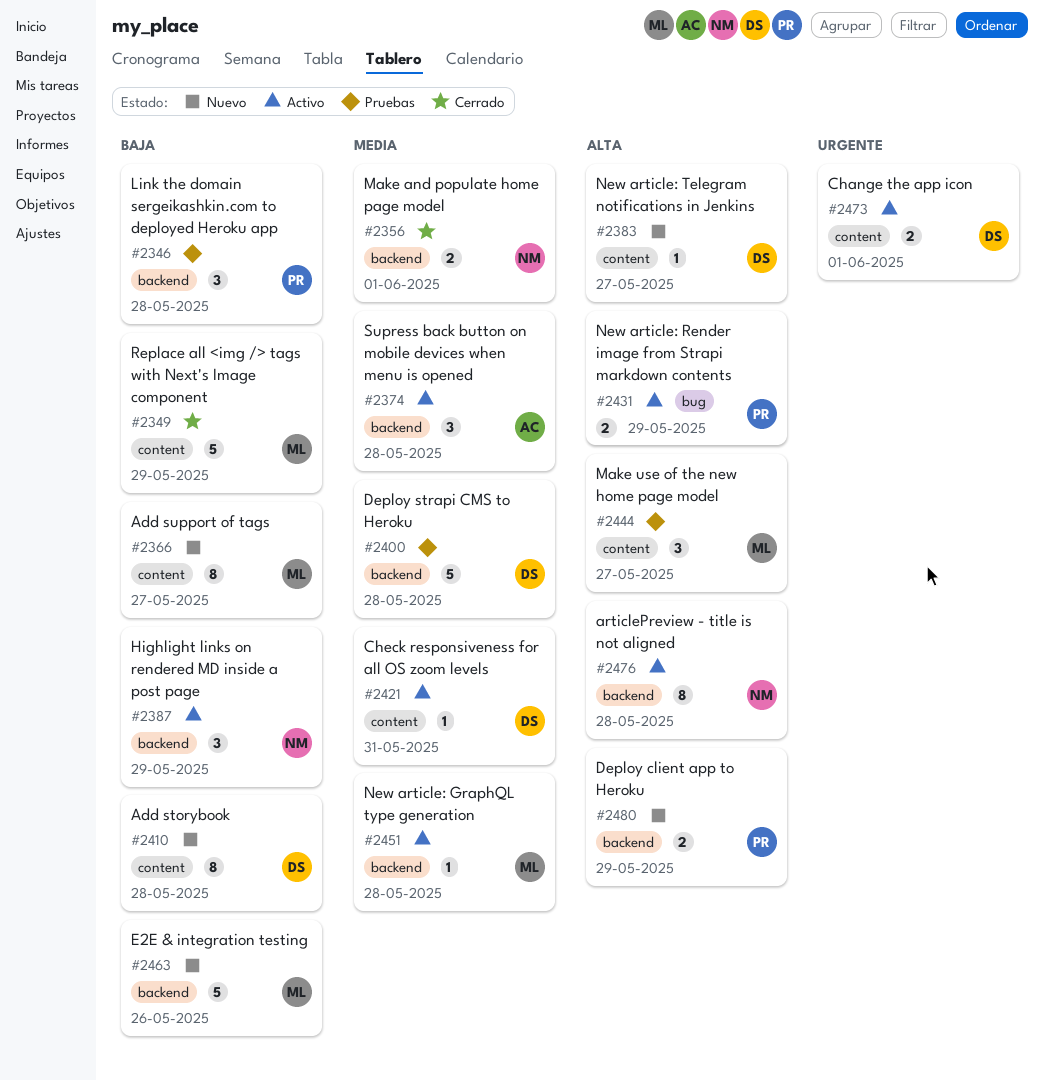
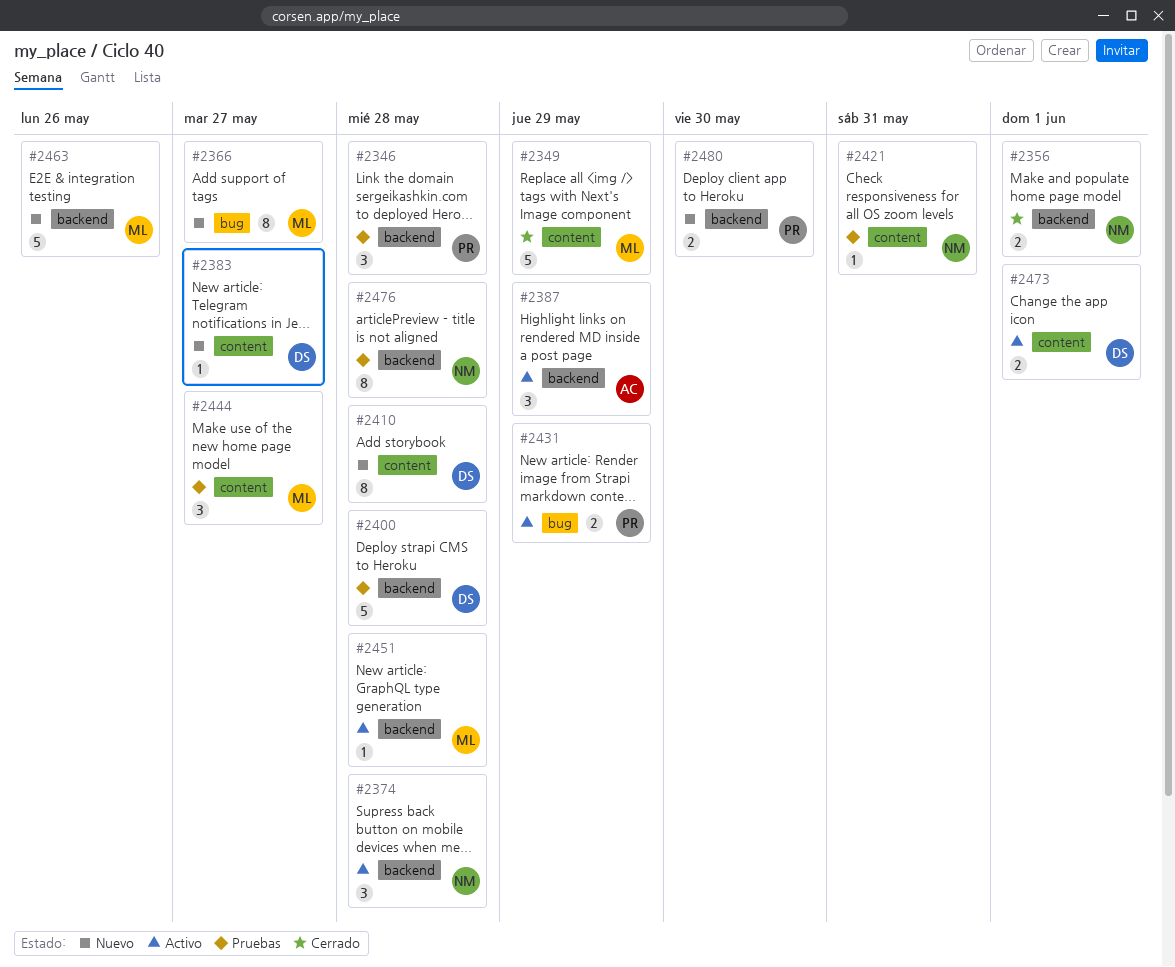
#2366, label: content -> bug
#2374, owner: AC -> NM
#2387, owner: NM -> AC
#2421, status: Activo -> Pruebas
#2421, owner: DS -> NM
#2476, status: Activo -> Pruebas
#2480, due: May 29 -> May 30

